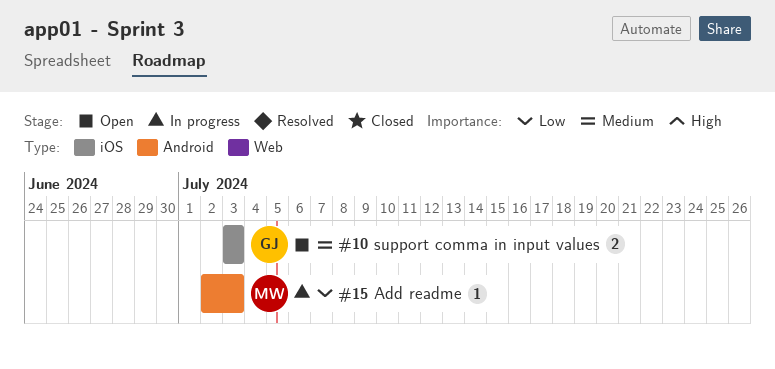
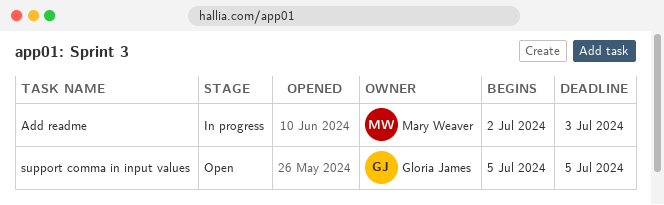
support comma in input values, start: Jul 3 -> Jul 5
support comma in input values, due: Jul 3 -> Jul 5

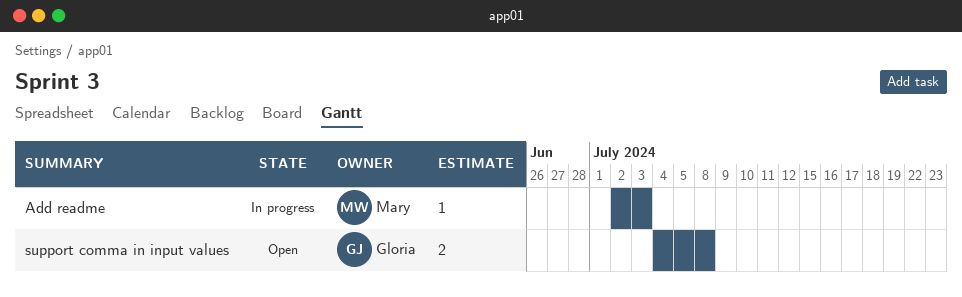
support comma in input values, start: Jul 5 -> Jul 4
support comma in input values, due: Jul 5 -> Jul 8

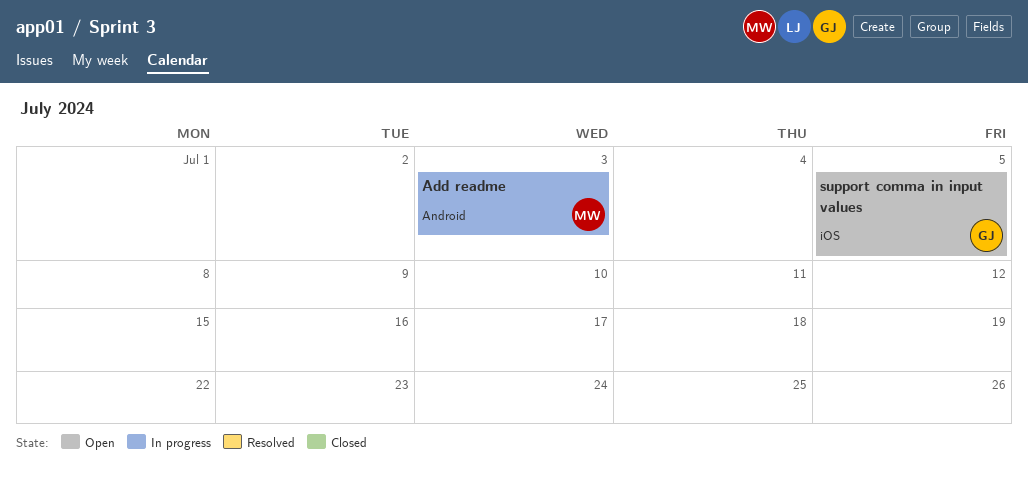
support comma in input values, due: Jul 8 -> Jul 5

